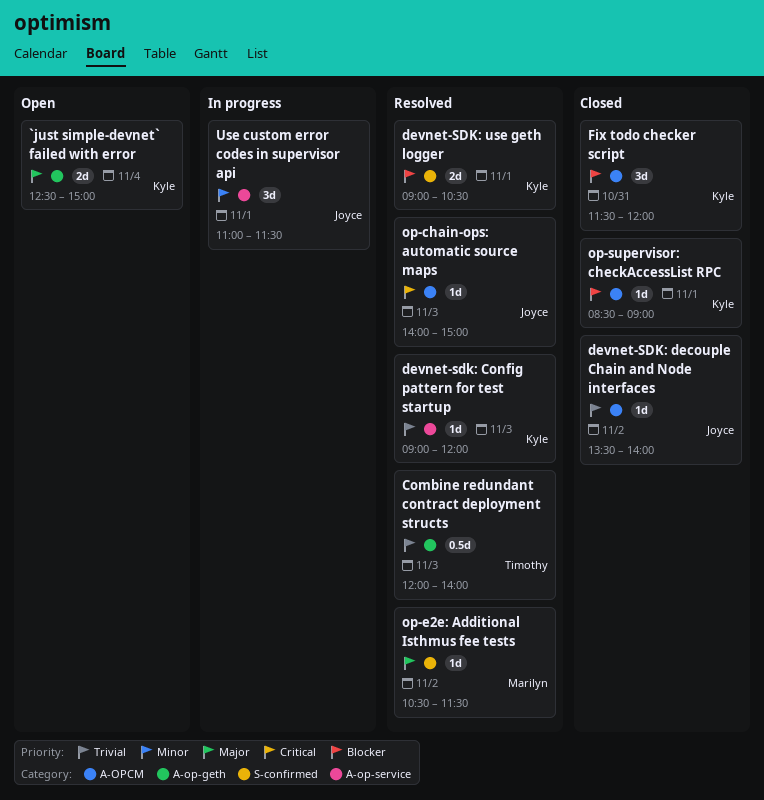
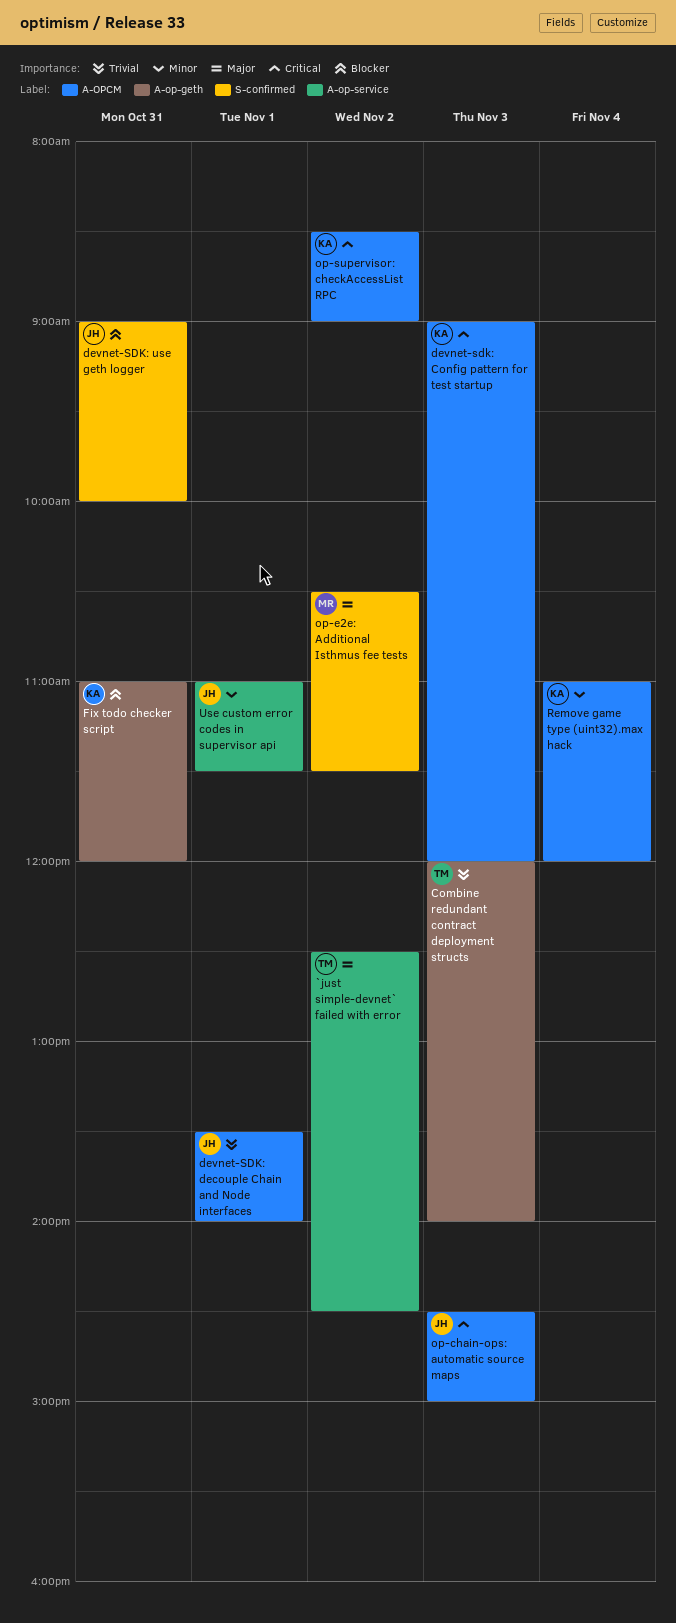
`just simple-devnet` failed with error, owner: Kyle -> Timothy
`just simple-devnet` failed with error, label: A-op-geth -> A-op-service
`just simple-devnet` failed with error, day: Nov 4 -> Nov 2
`just simple-devnet` failed with error, ends: 15:00 -> 14:30
devnet-sdk: Config pattern for test startup, priority: Trivial -> Critical
devnet-sdk: Config pattern for test startup, label: A-op-service -> A-OPCM
devnet-SDK: decouple Chain and Node interfaces, day: Nov 2 -> Nov 1
devnet-SDK: use geth logger, owner: Kyle -> Joyce
devnet-SDK: use geth logger, day: Nov 1 -> Oct 31
devnet-SDK: use geth logger, ends: 10:30 -> 10:00
Fix todo checker script, label: A-OPCM -> A-op-geth
Fix todo checker script, begins: 11:30 -> 11:00
op-chain-ops: automatic source maps, begins: 14:00 -> 14:30
op-supervisor: checkAccessList RPC, priority: Blocker -> Critical
op-supervisor: checkAccessList RPC, day: Nov 1 -> Nov 2
Remove game type (uint32).max hack: none -> present

